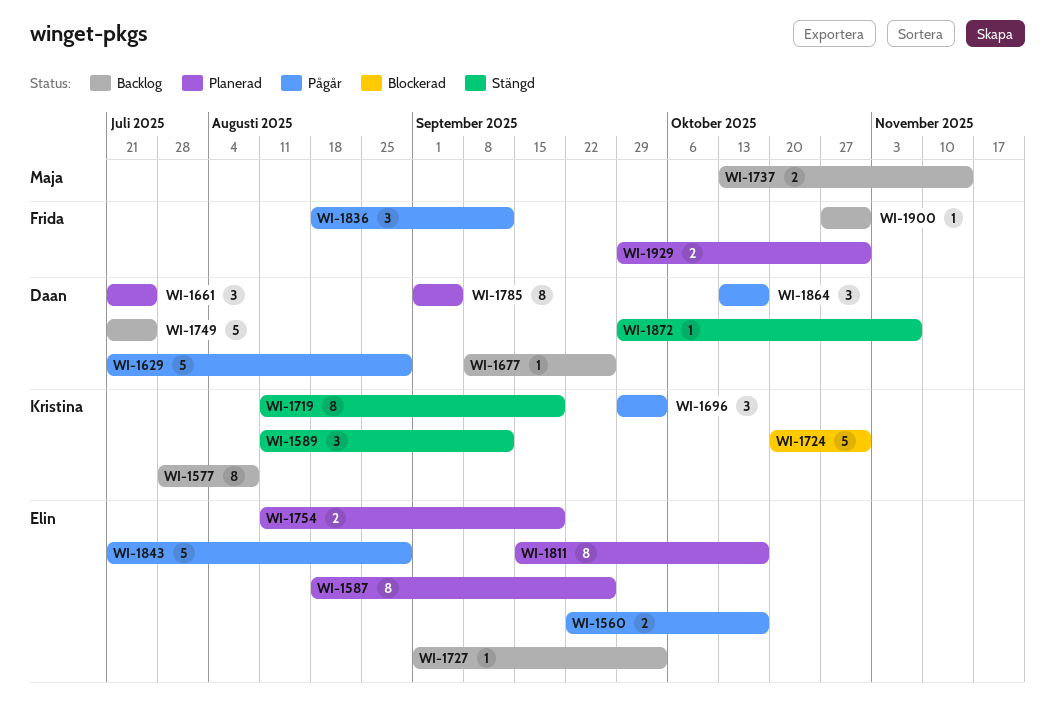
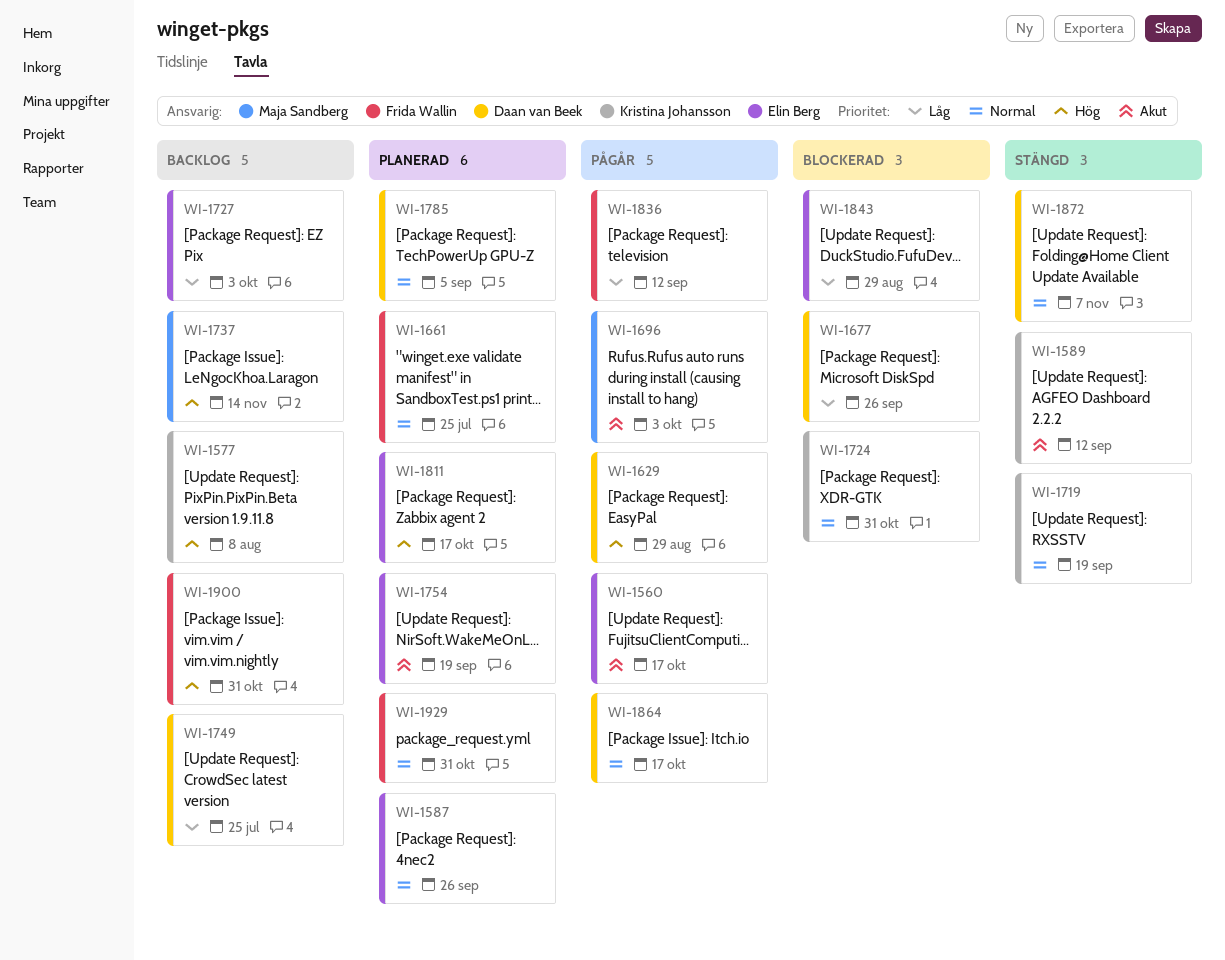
WI-1661, owner: Daan van Beek -> Frida Wallin
WI-1677, status: Backlog -> Blockerad
WI-1696, owner: Kristina Johansson -> Maja Sandberg
WI-1843, status: Pågår -> Blockerad

